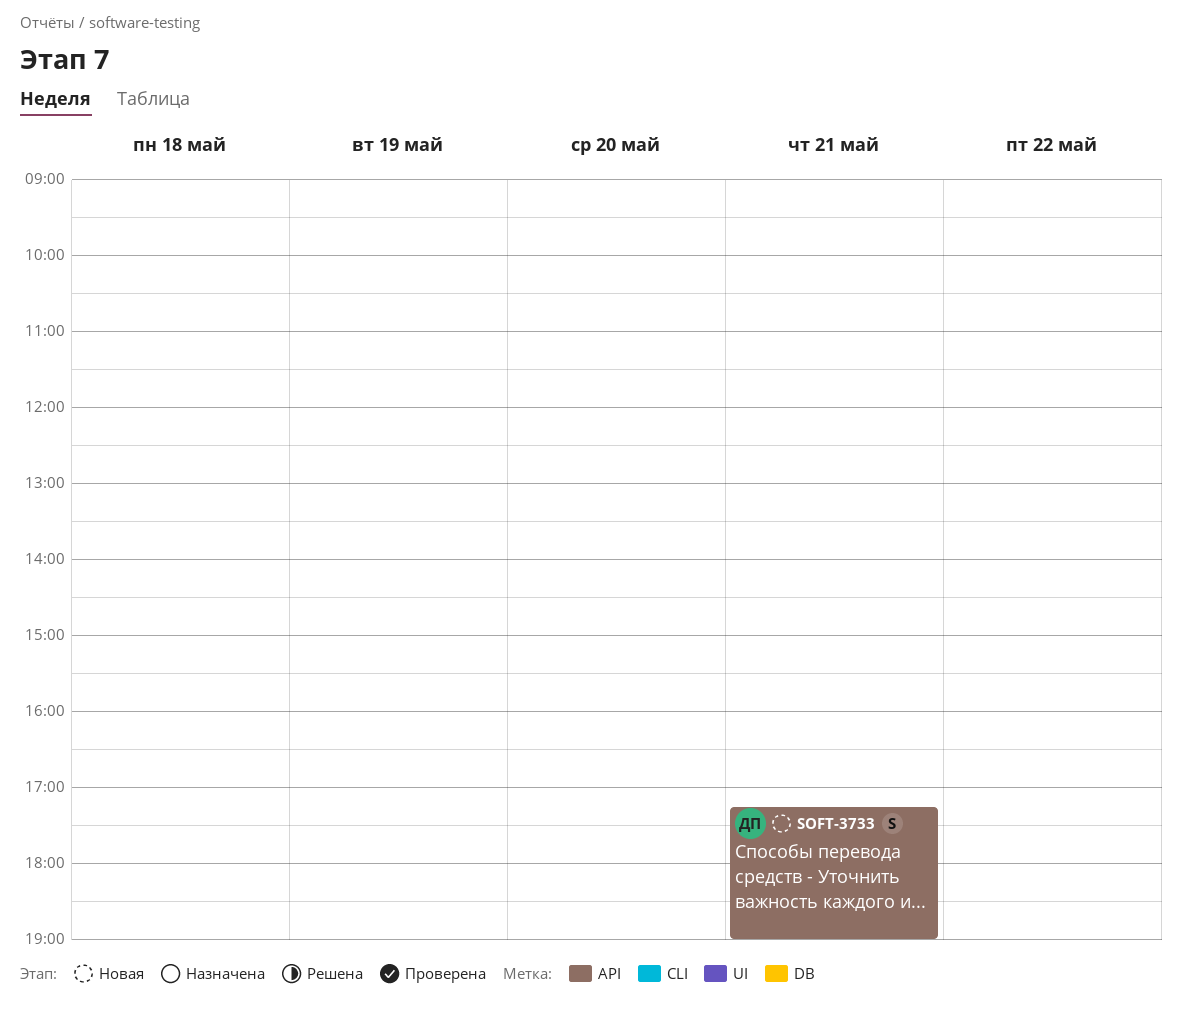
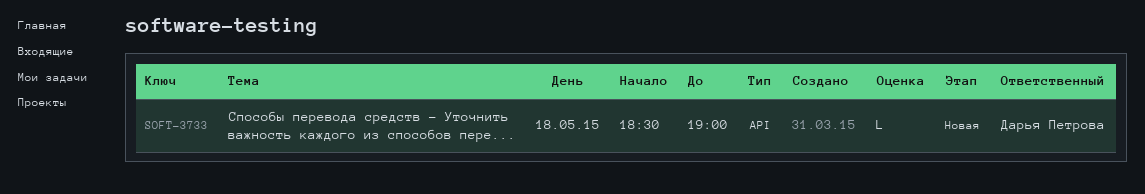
SOFT-3733, estimate: S -> L
SOFT-3733, day: May 21 -> May 18
SOFT-3733, begins: 17:15 -> 18:30

